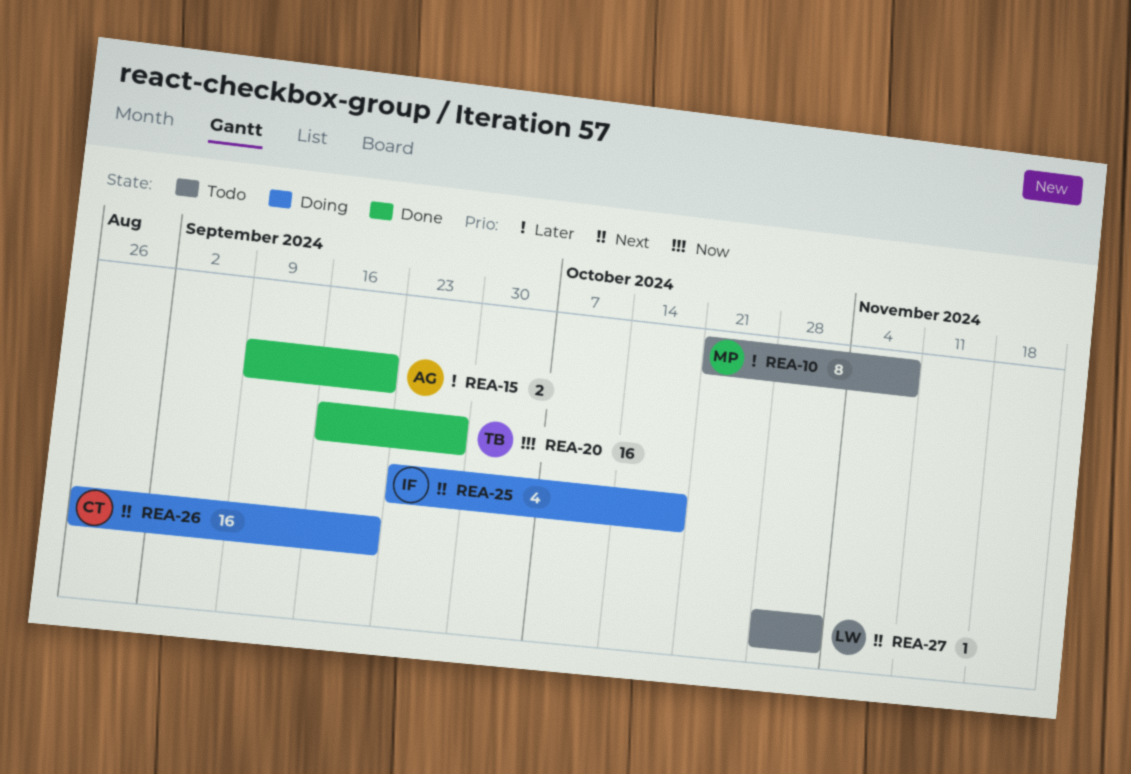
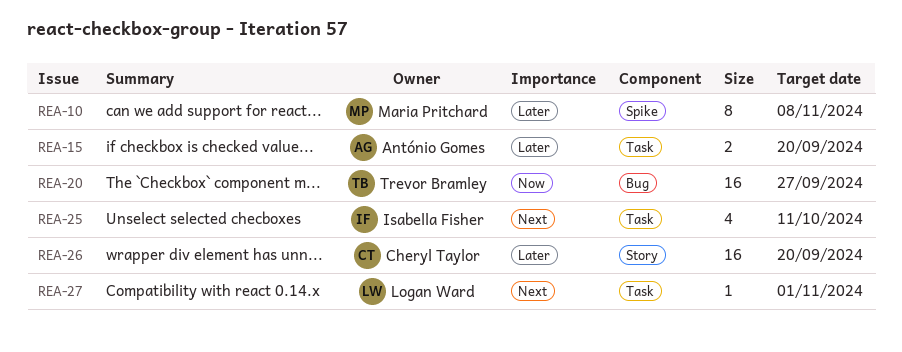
REA-25, due: Oct 18 -> Oct 11
REA-26, priority: Next -> Later

